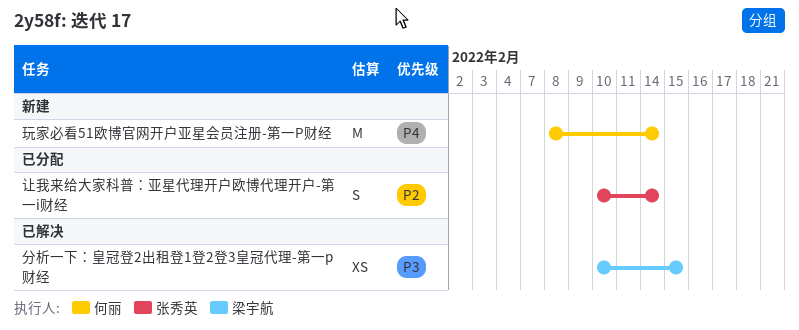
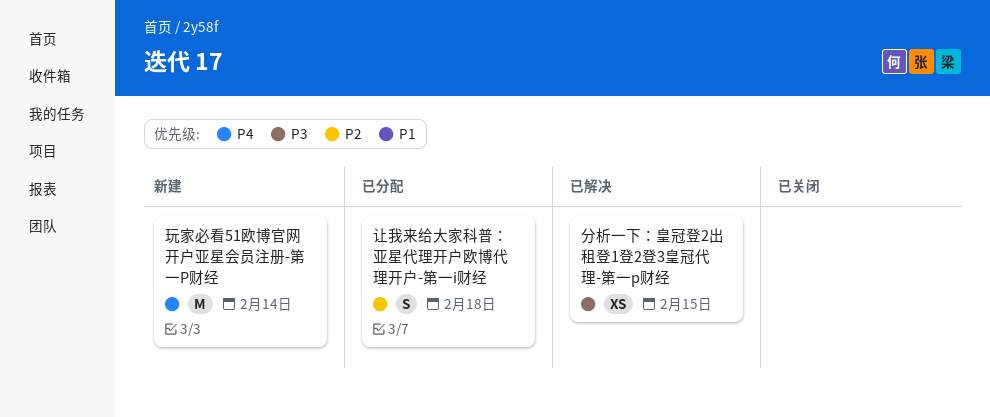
让我来给大家科普：亚星代理开户欧博代理开户-第一i财经, due: Feb 14 -> Feb 18

